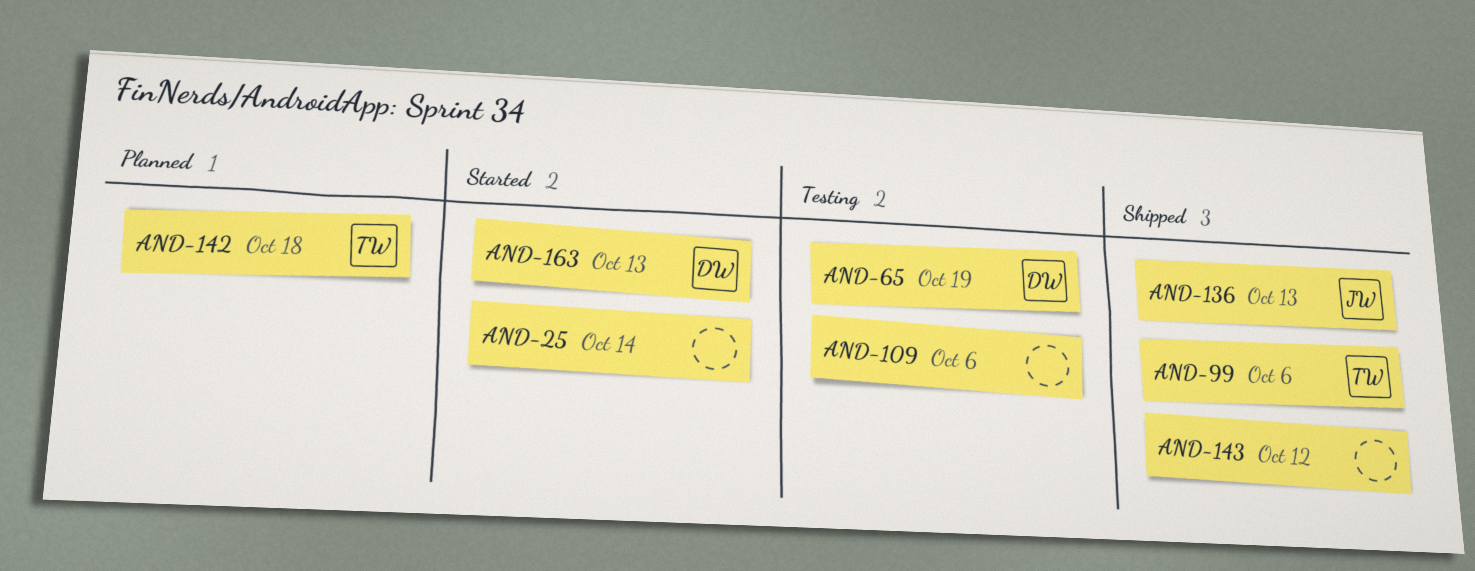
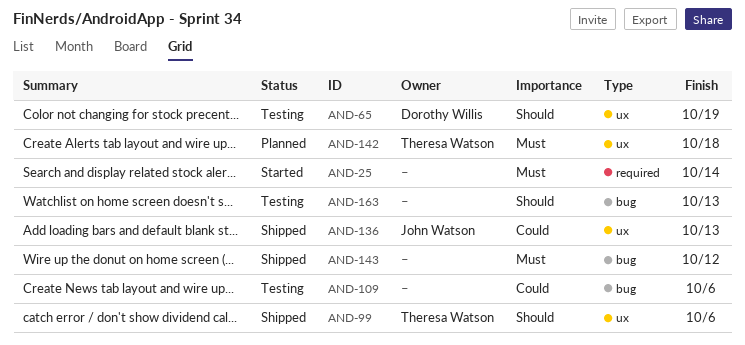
AND-163, status: Started -> Testing
AND-163, owner: Dorothy Willis -> none

